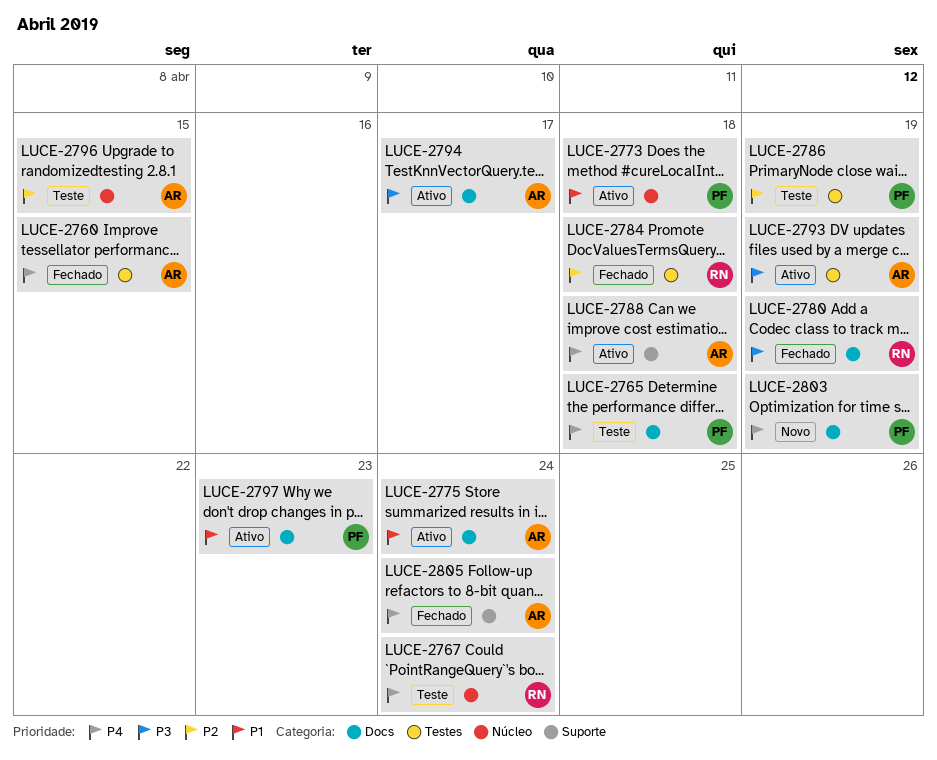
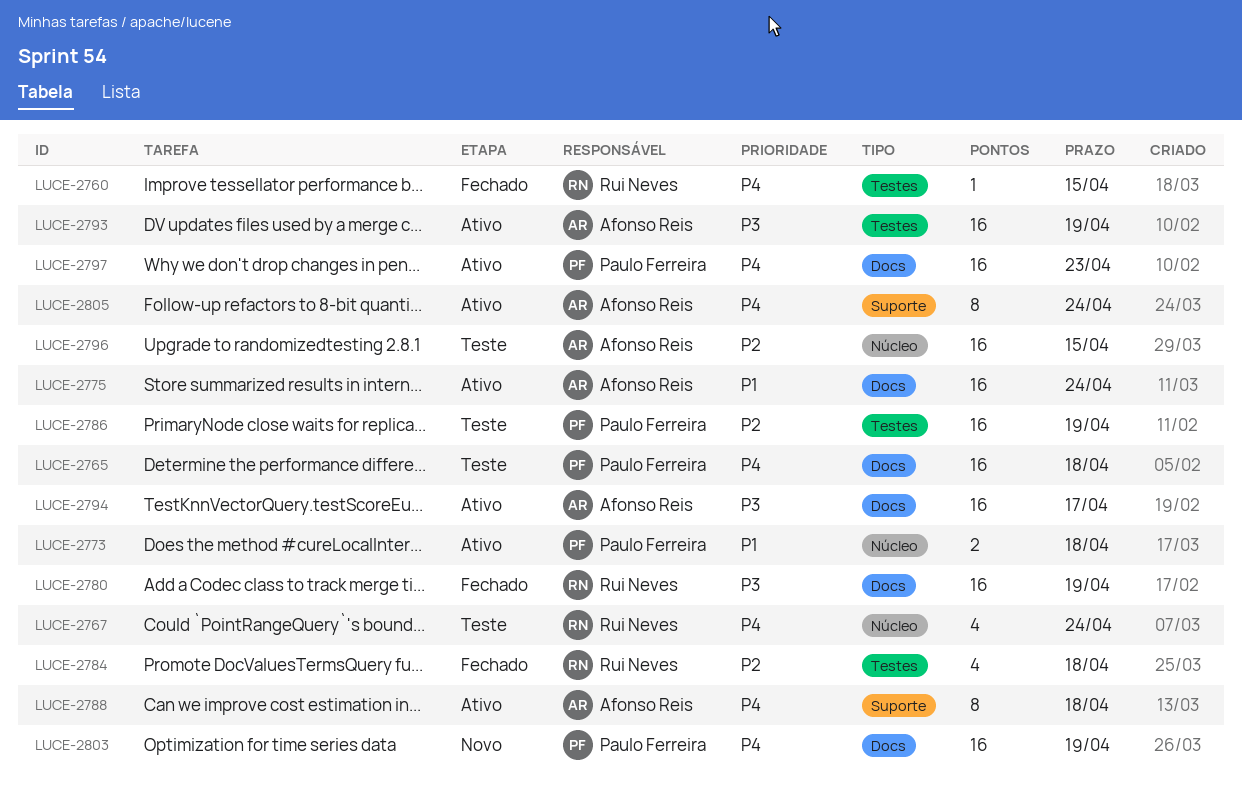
LUCE-2760, owner: Afonso Reis -> Rui Neves
LUCE-2797, priority: P1 -> P4
LUCE-2805, status: Fechado -> Ativo

